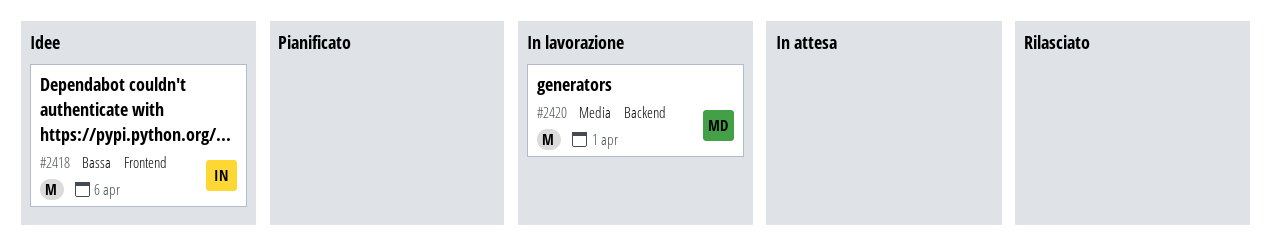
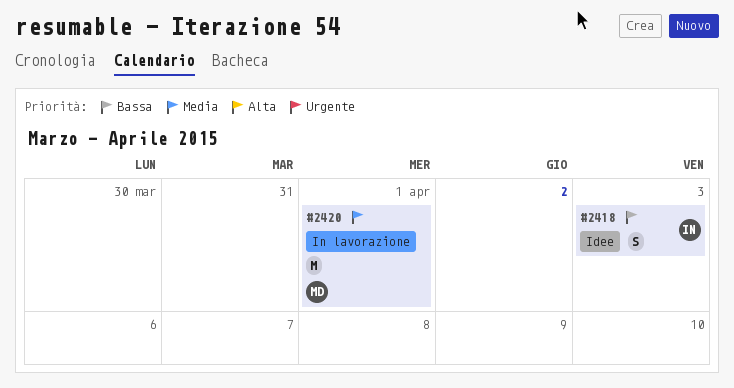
#2418, estimate: M -> S
#2418, due: Apr 6 -> Apr 3

